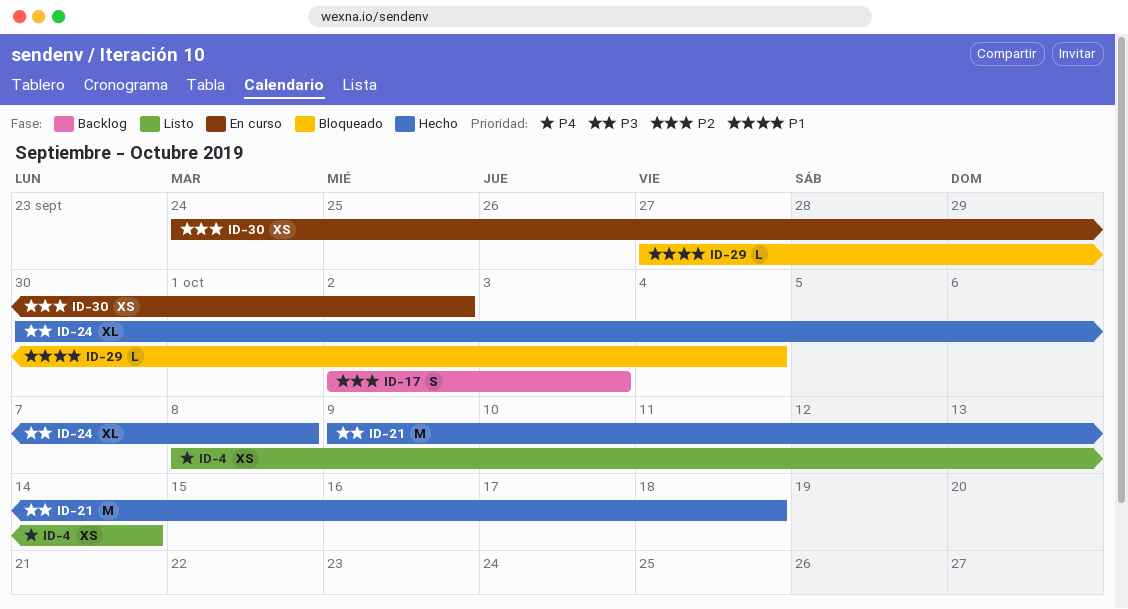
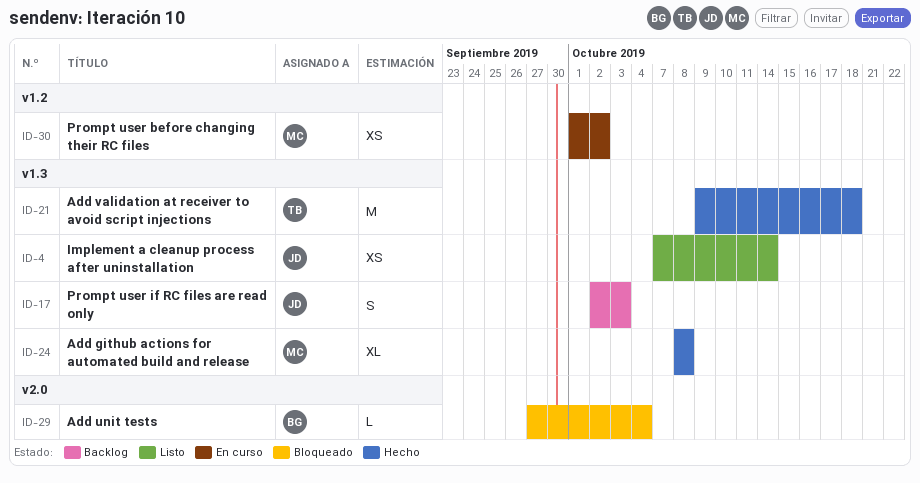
ID-4, start: Oct 8 -> Oct 7
ID-24, start: Sep 30 -> Oct 8
ID-30, start: Sep 24 -> Oct 1

